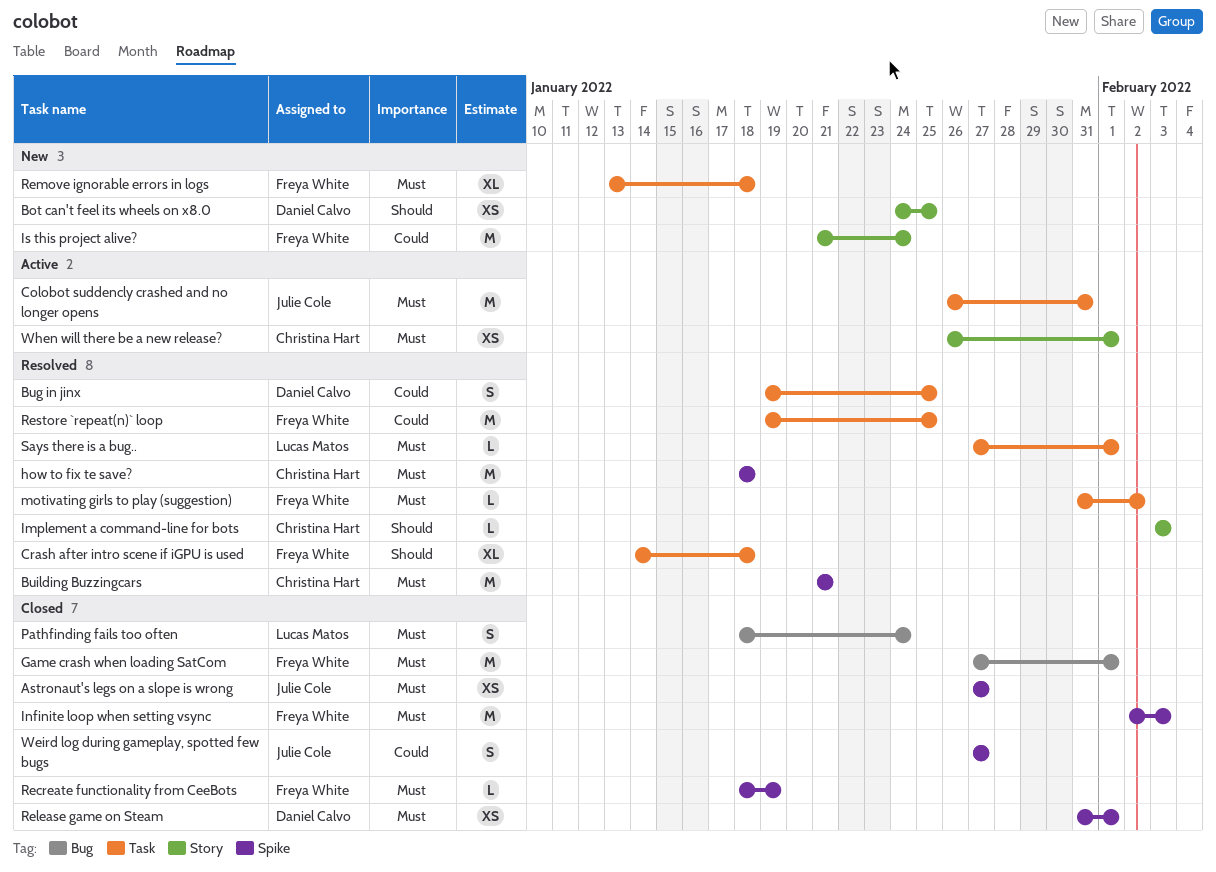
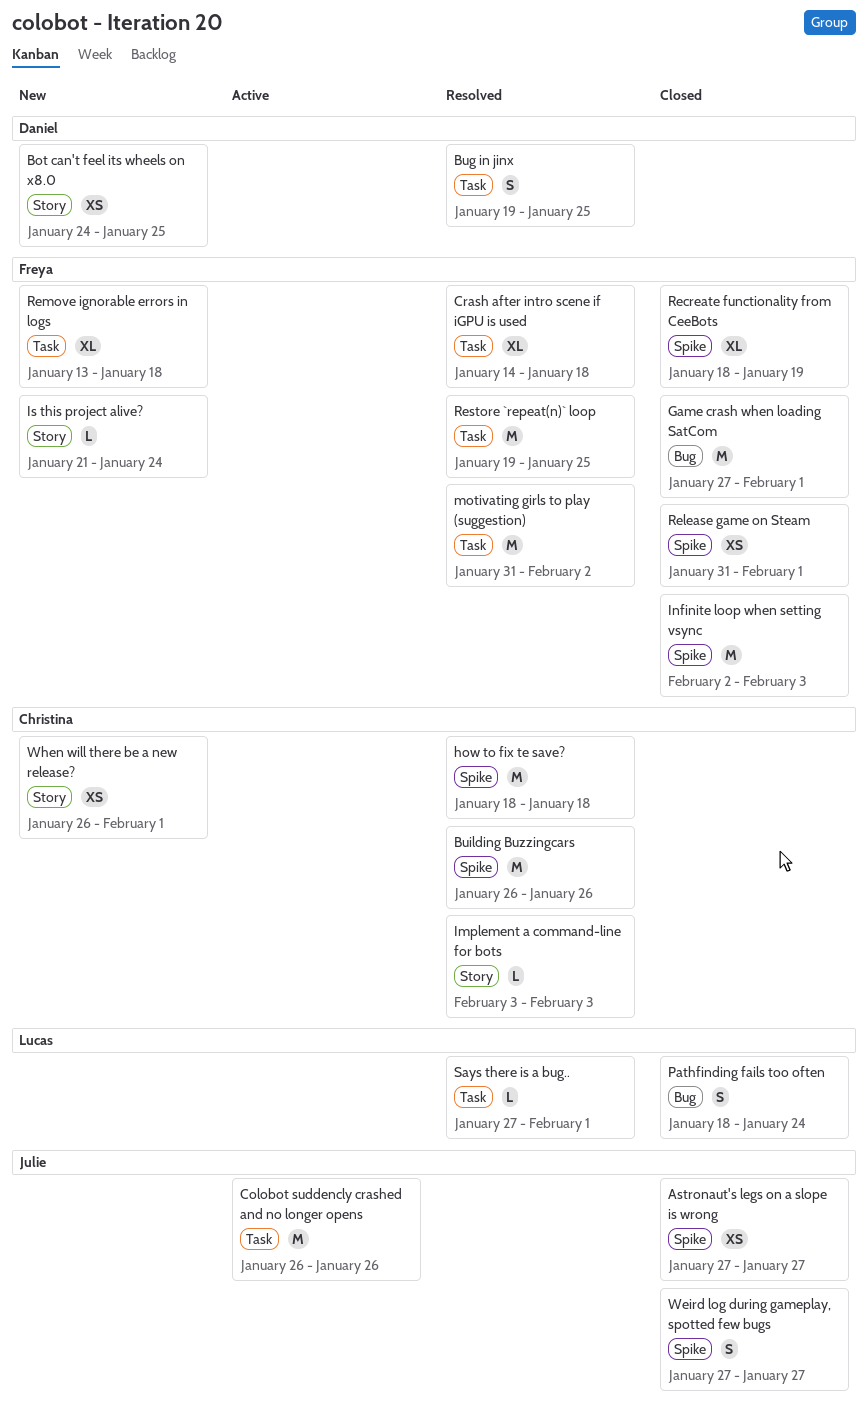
Building Buzzingcars, start: Jan 21 -> Jan 26
Building Buzzingcars, due: Jan 21 -> Jan 26
Colobot suddencly crashed and no longer opens, due: Jan 31 -> Jan 26
Is this project alive?, estimate: M -> L
motivating girls to play (suggestion), estimate: L -> M
Recreate functionality from CeeBots, estimate: L -> XL
Release game on Steam, owner: Daniel Calvo -> Freya White
When will there be a new release?, status: Active -> New

